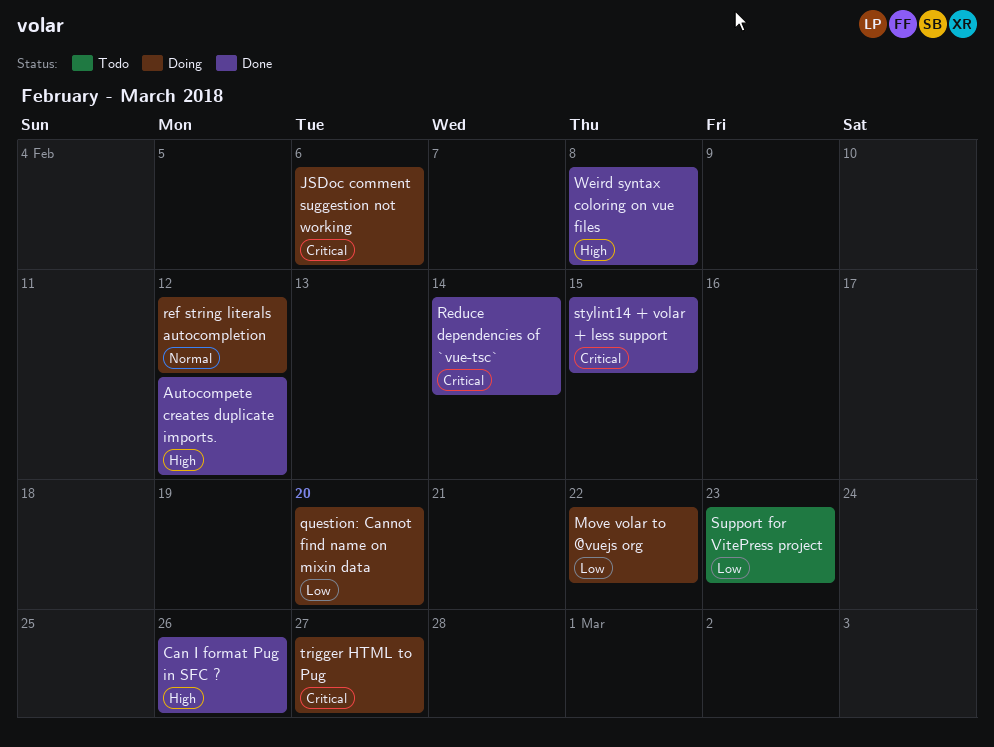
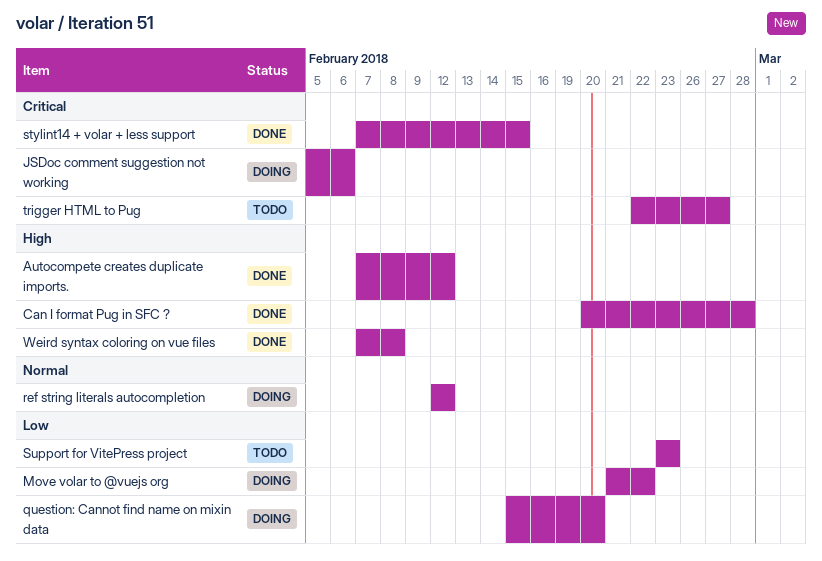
Can I format Pug in SFC ?, due: Feb 26 -> Feb 28
Reduce dependencies of `vue-tsc`: present -> none
trigger HTML to Pug, status: Doing -> Todo

